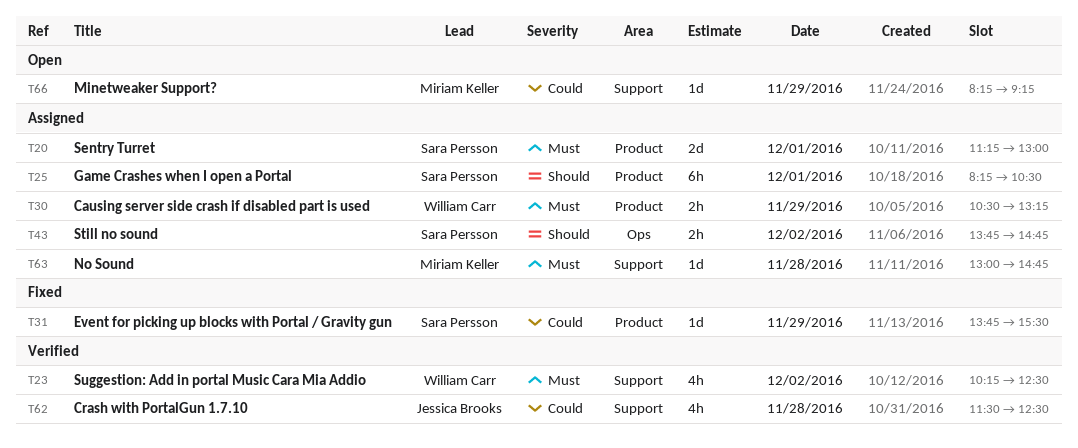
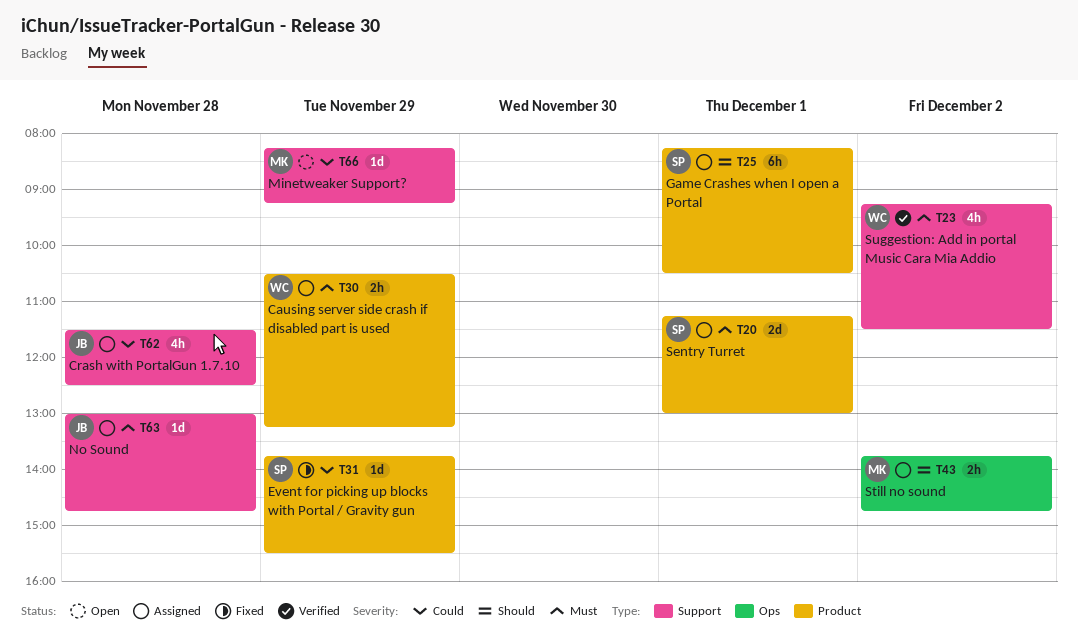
T23, begins: 10:15 -> 09:15
T23, ends: 12:30 -> 11:30
T43, owner: Sara Persson -> Miriam Keller
T62, status: Verified -> Assigned
T63, owner: Miriam Keller -> Jessica Brooks

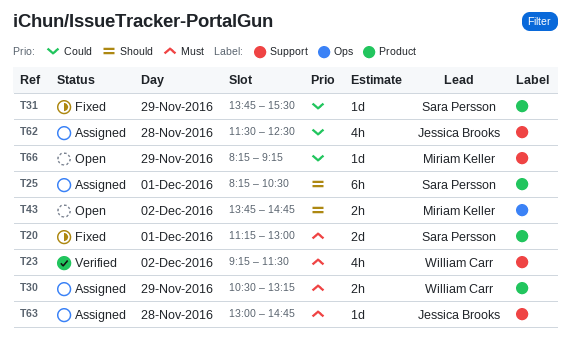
T20, status: Assigned -> Fixed
T43, status: Assigned -> Open

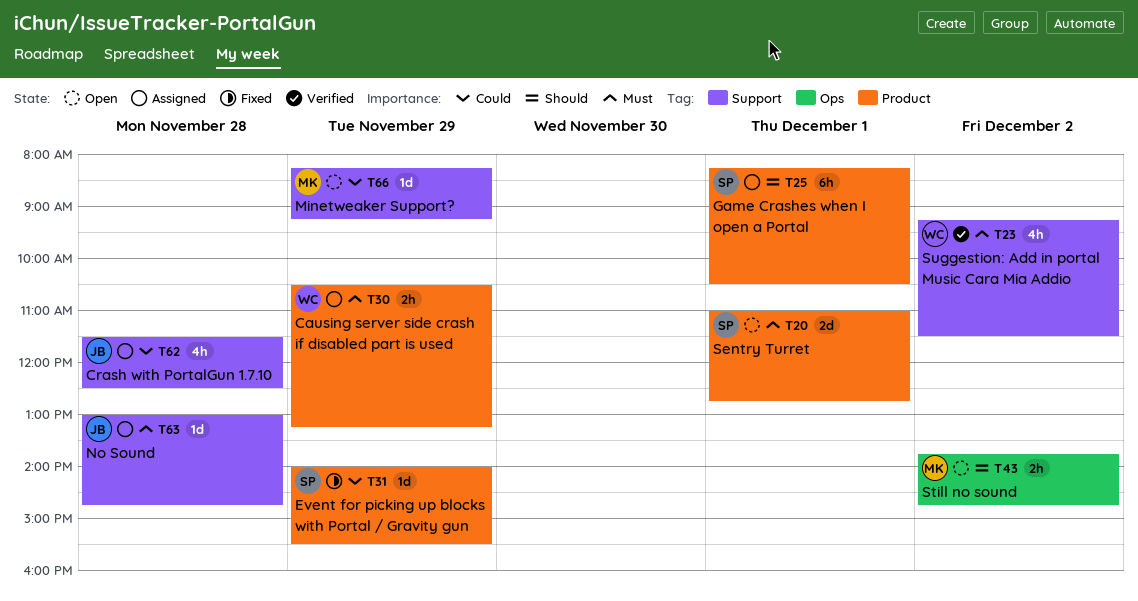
T20, status: Fixed -> Open
T20, begins: 11:15 -> 11:00
T20, ends: 13:00 -> 12:45
T31, begins: 13:45 -> 14:00

